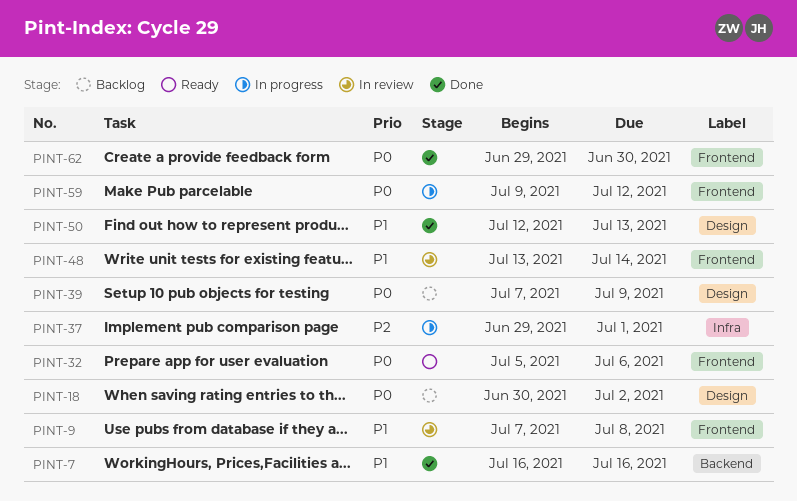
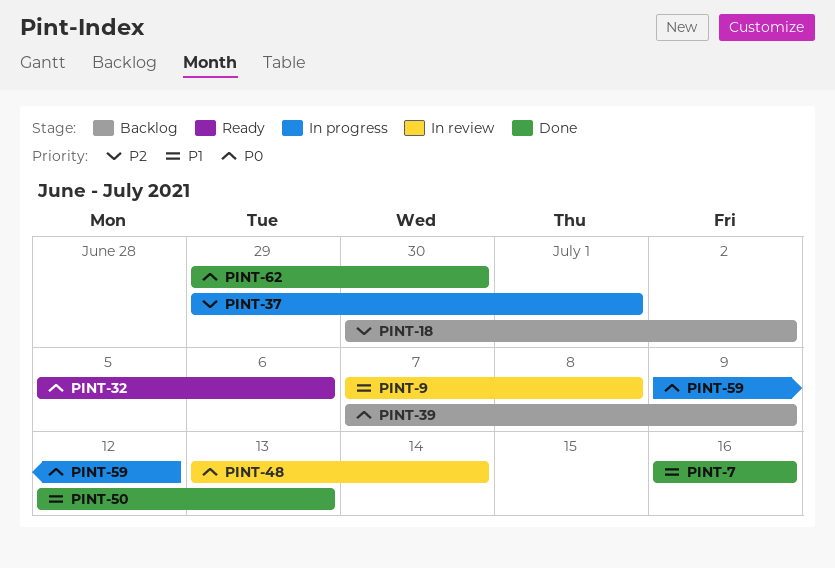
PINT-18, priority: P0 -> P2
PINT-48, priority: P1 -> P0

